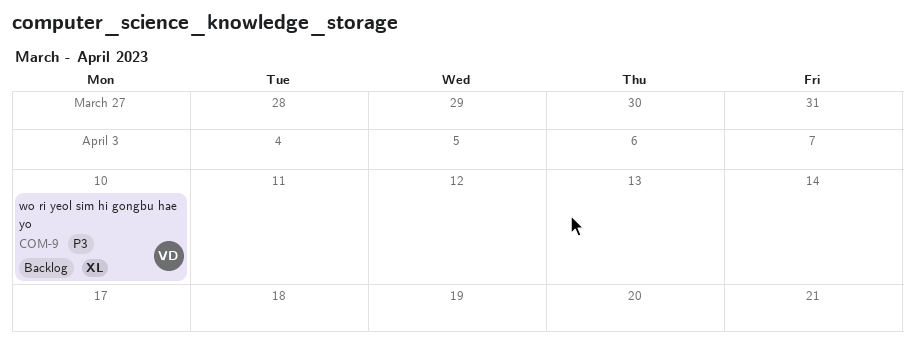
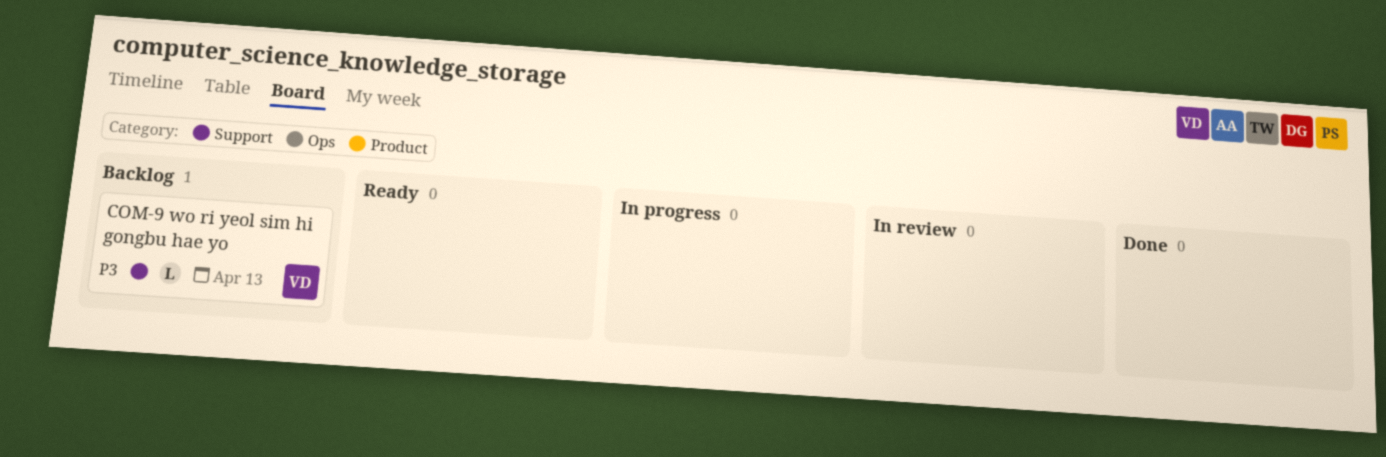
COM-9, estimate: XL -> L
COM-9, due: Apr 10 -> Apr 13

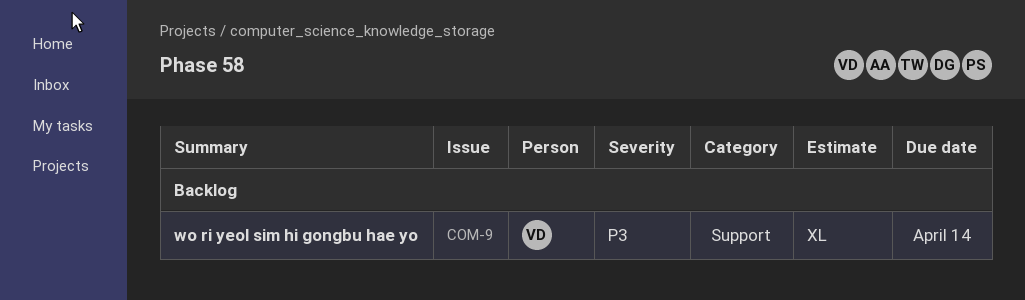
COM-9, estimate: L -> XL
COM-9, due: Apr 13 -> Apr 14

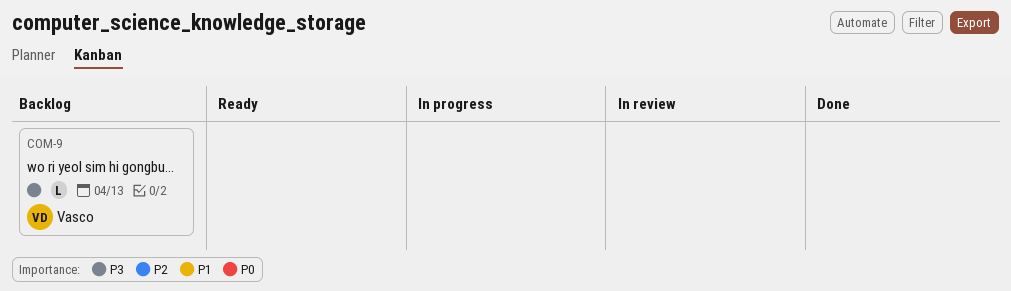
COM-9, estimate: XL -> L
COM-9, due: Apr 14 -> Apr 13

